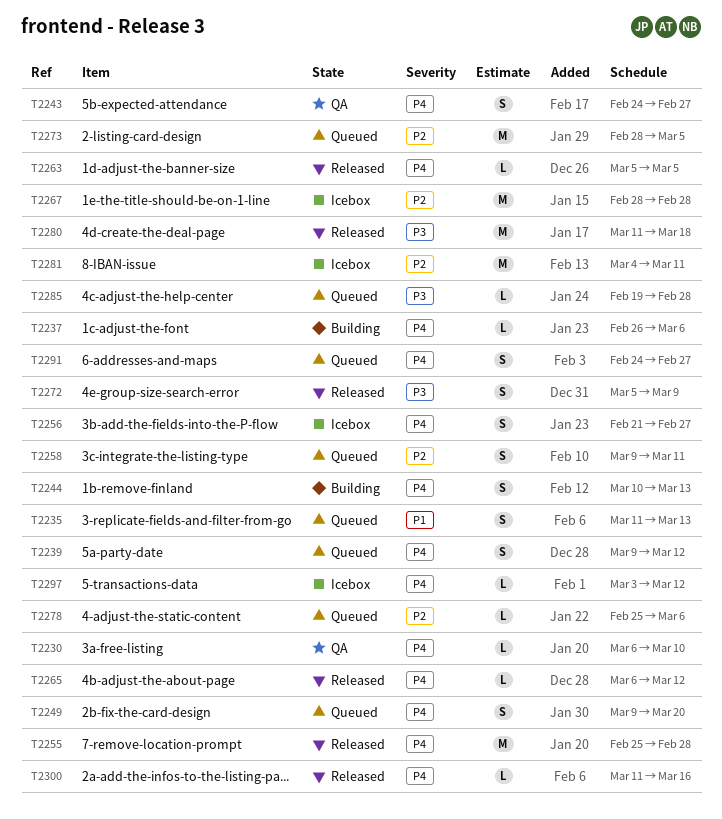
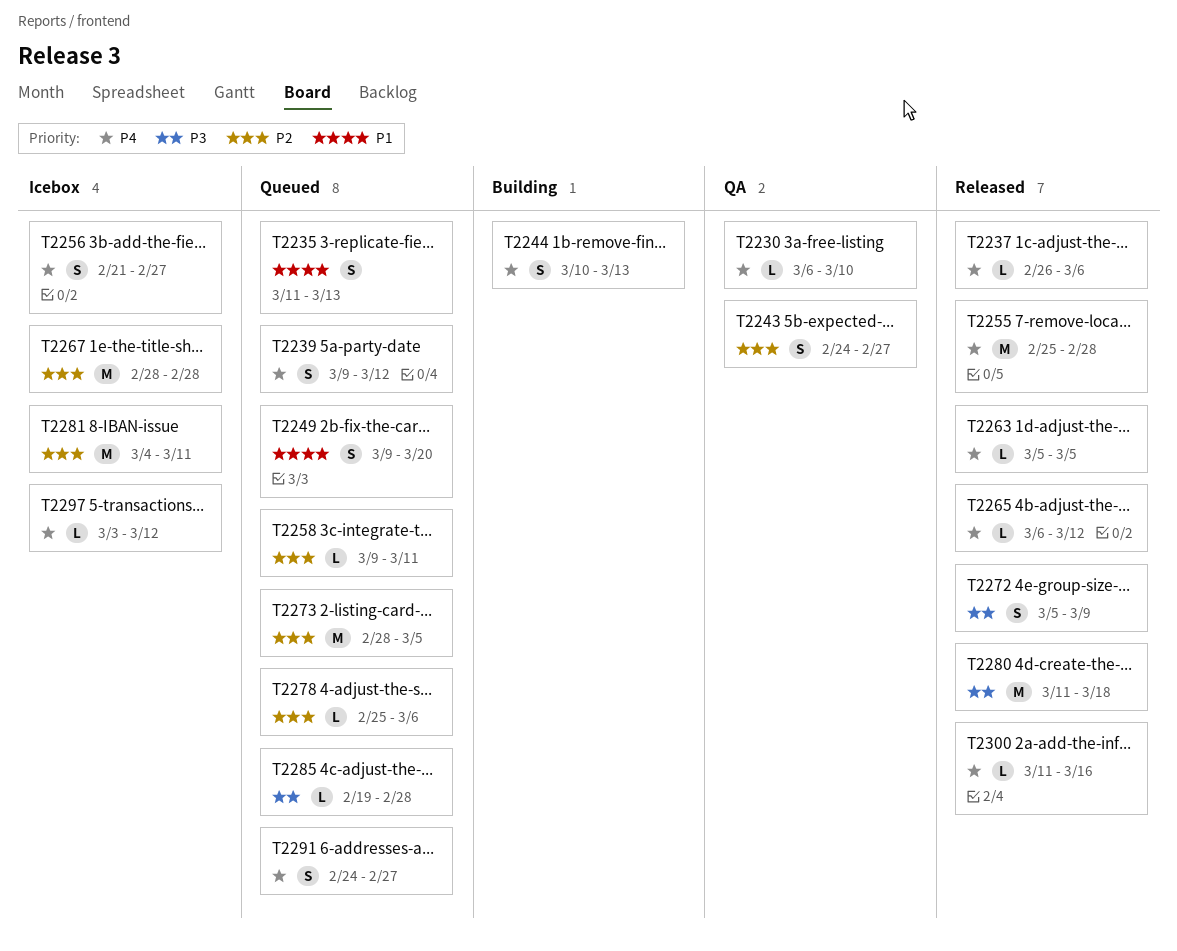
T2237, status: Building -> Released
T2243, priority: P4 -> P2
T2249, priority: P4 -> P1
T2258, estimate: S -> L

